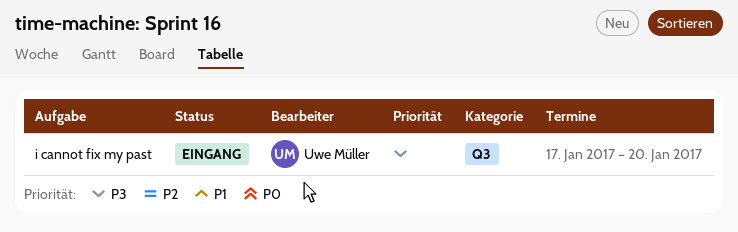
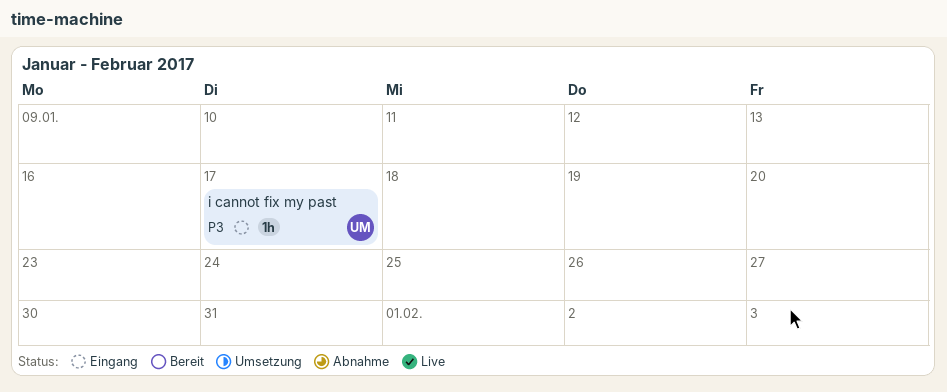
i cannot fix my past, due: Jan 20 -> Jan 17

